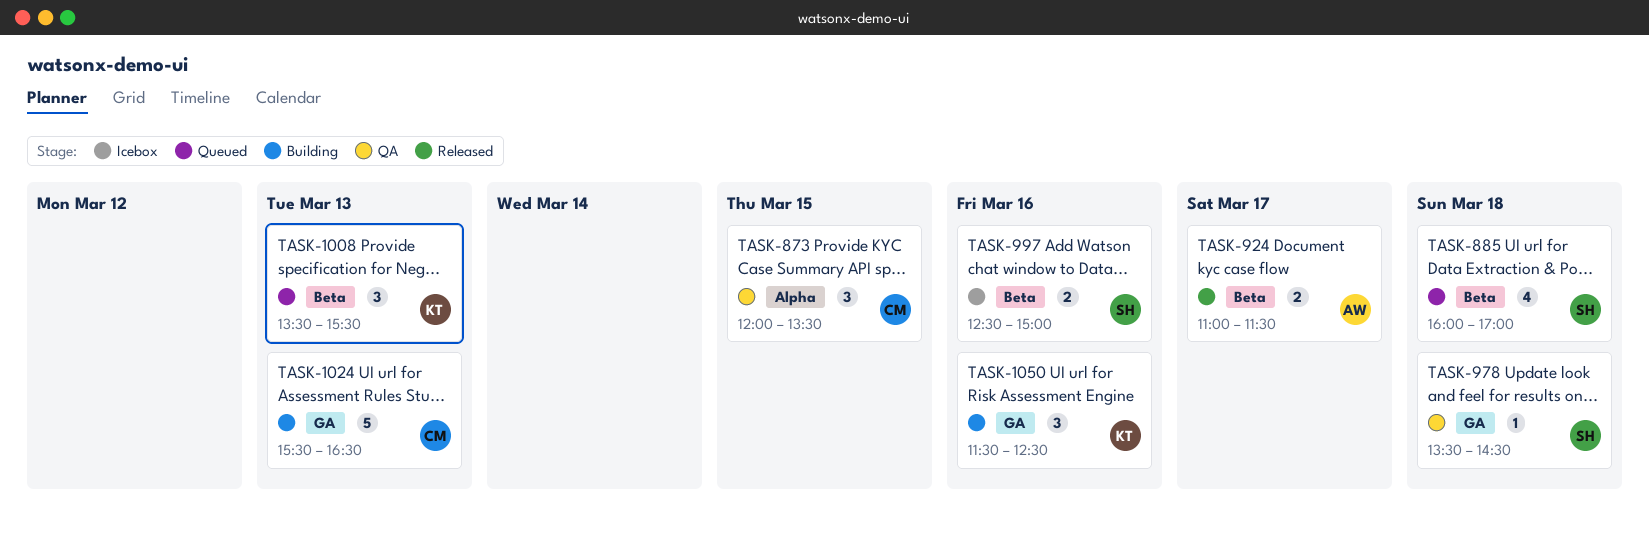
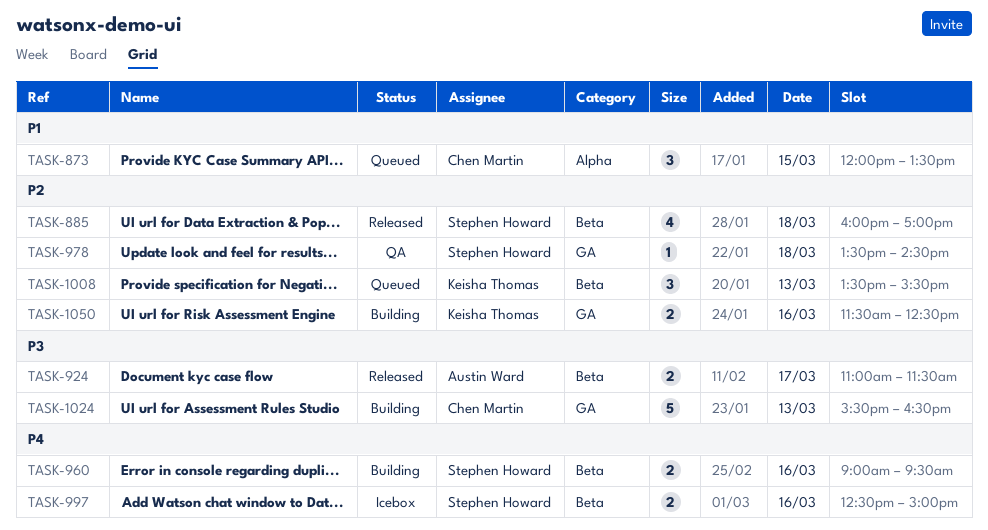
TASK-873, status: QA -> Queued
TASK-885, status: Queued -> Released
TASK-960: none -> present
TASK-1050, estimate: 3 -> 2

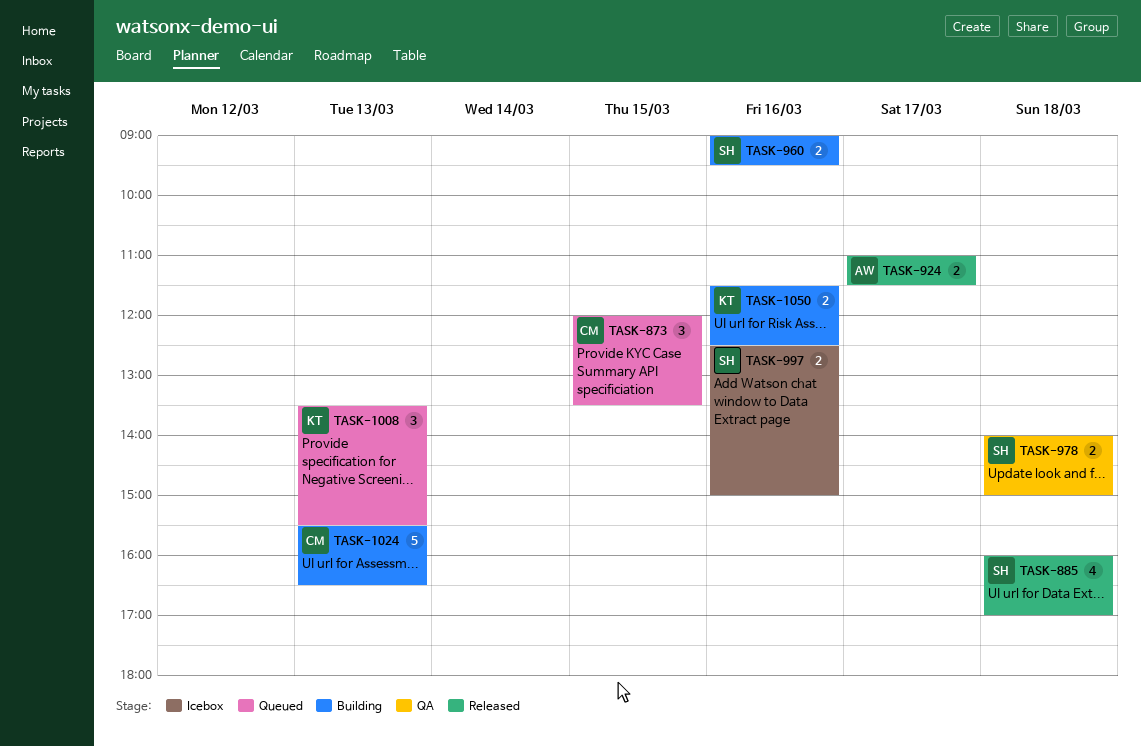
TASK-978, estimate: 1 -> 2
TASK-978, begins: 13:30 -> 14:00
TASK-978, ends: 14:30 -> 15:00

